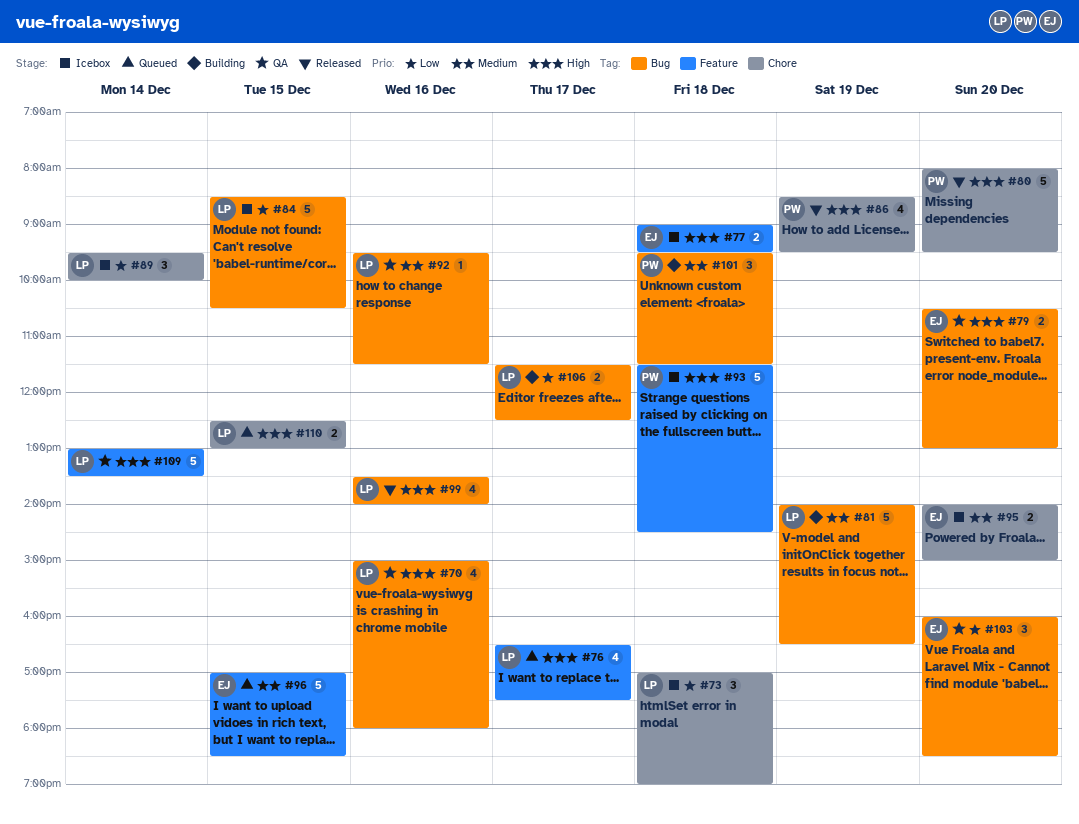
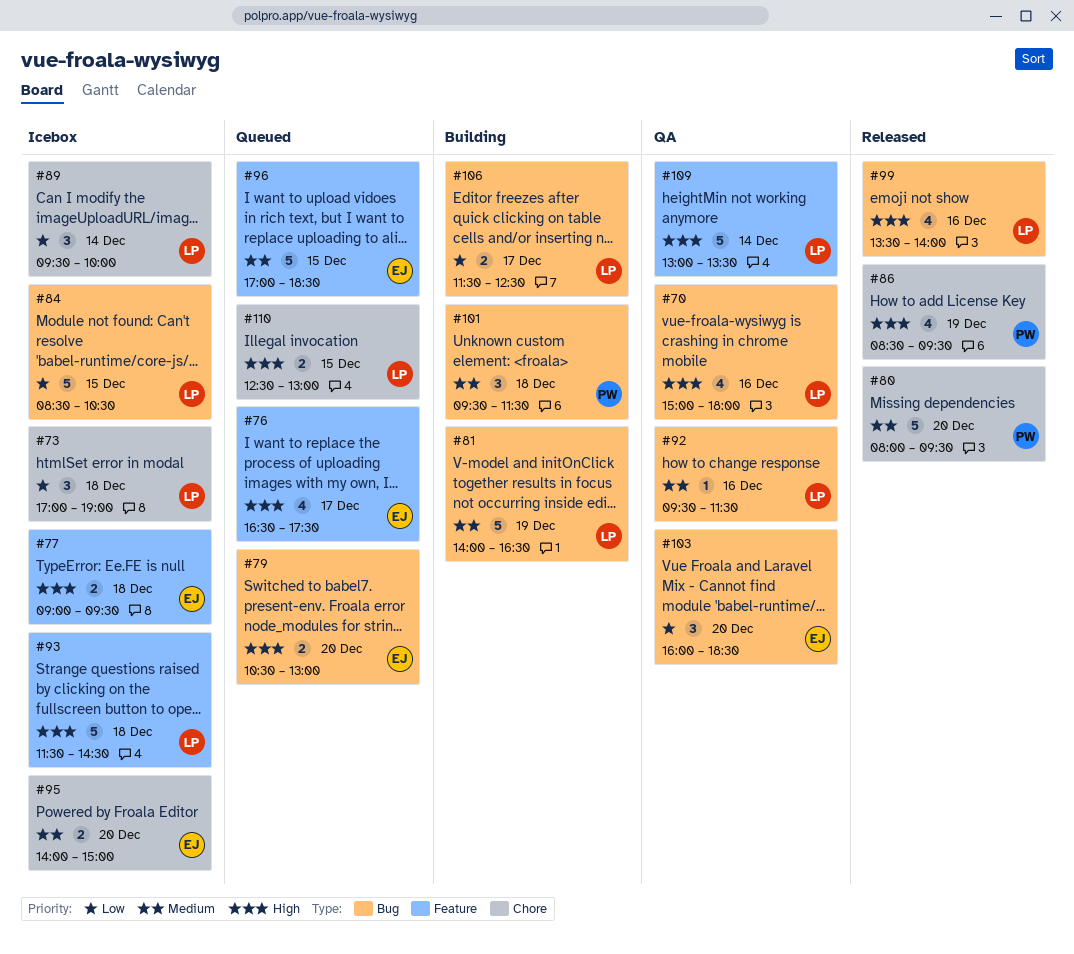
#76, owner: LP -> EJ
#79, status: QA -> Queued
#80, priority: High -> Medium
#93, owner: PW -> LP

